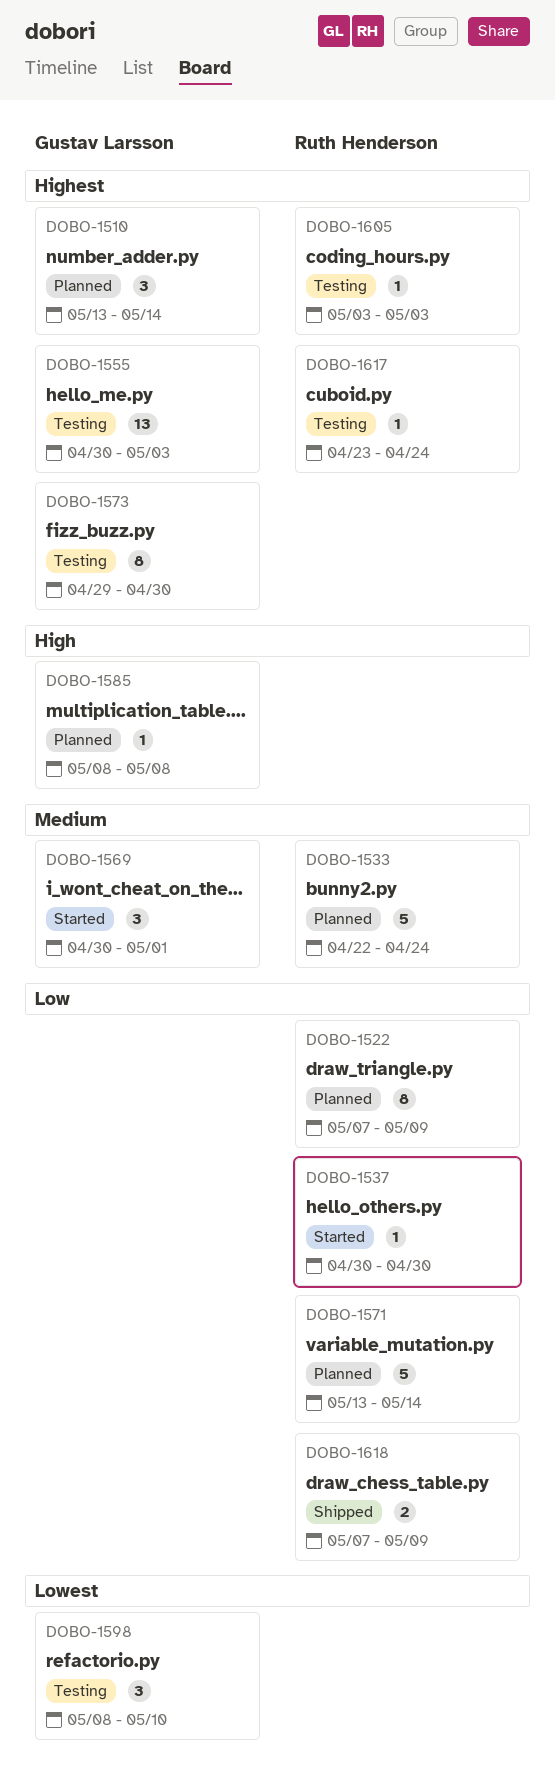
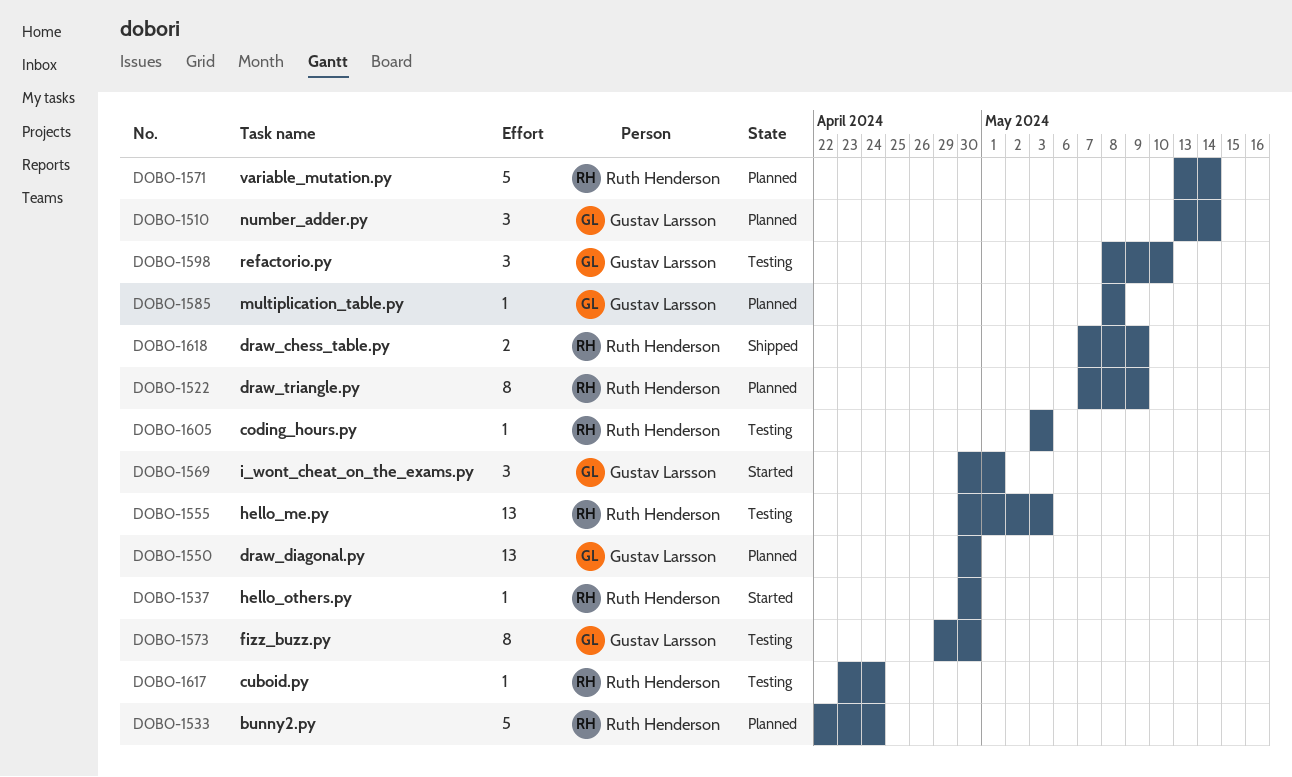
DOBO-1550: none -> present
DOBO-1555, owner: Gustav Larsson -> Ruth Henderson

